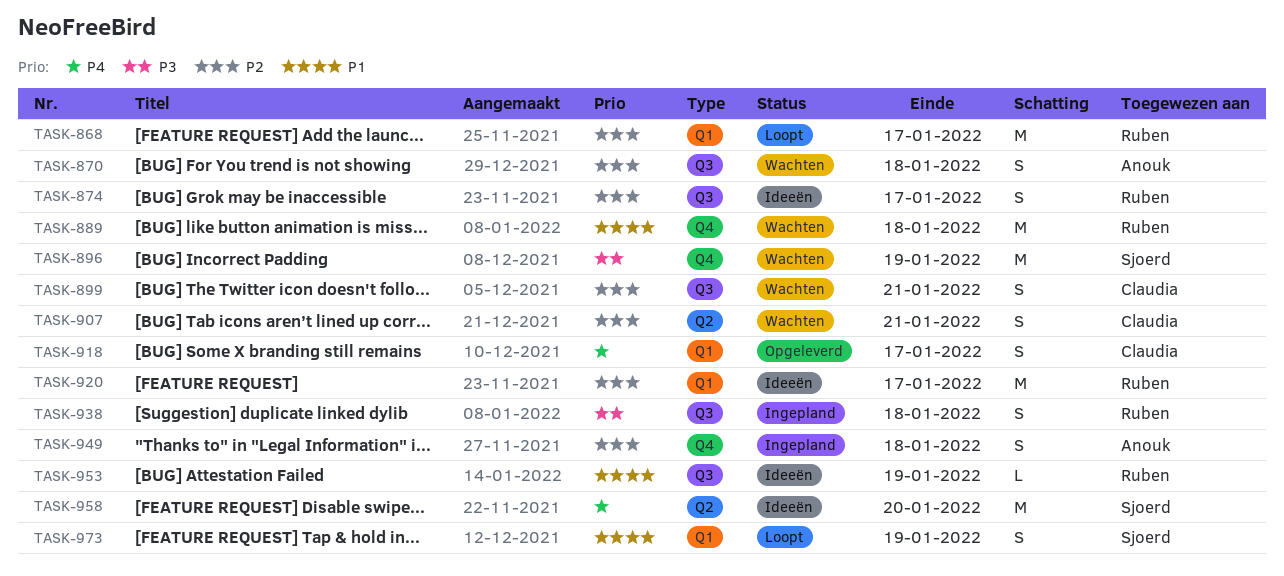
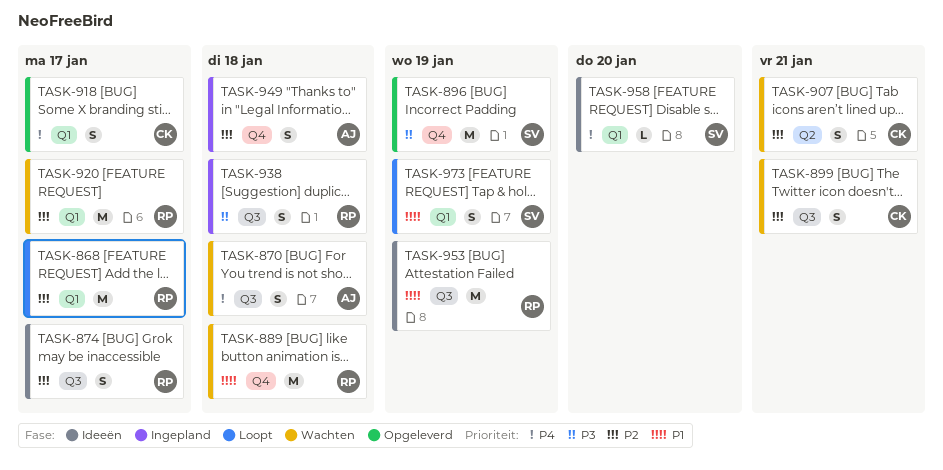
TASK-870, priority: P2 -> P4
TASK-896, status: Wachten -> Opgeleverd
TASK-920, status: Ideeën -> Wachten
TASK-953, estimate: L -> M
TASK-958, label: Q2 -> Q1
TASK-958, estimate: M -> L

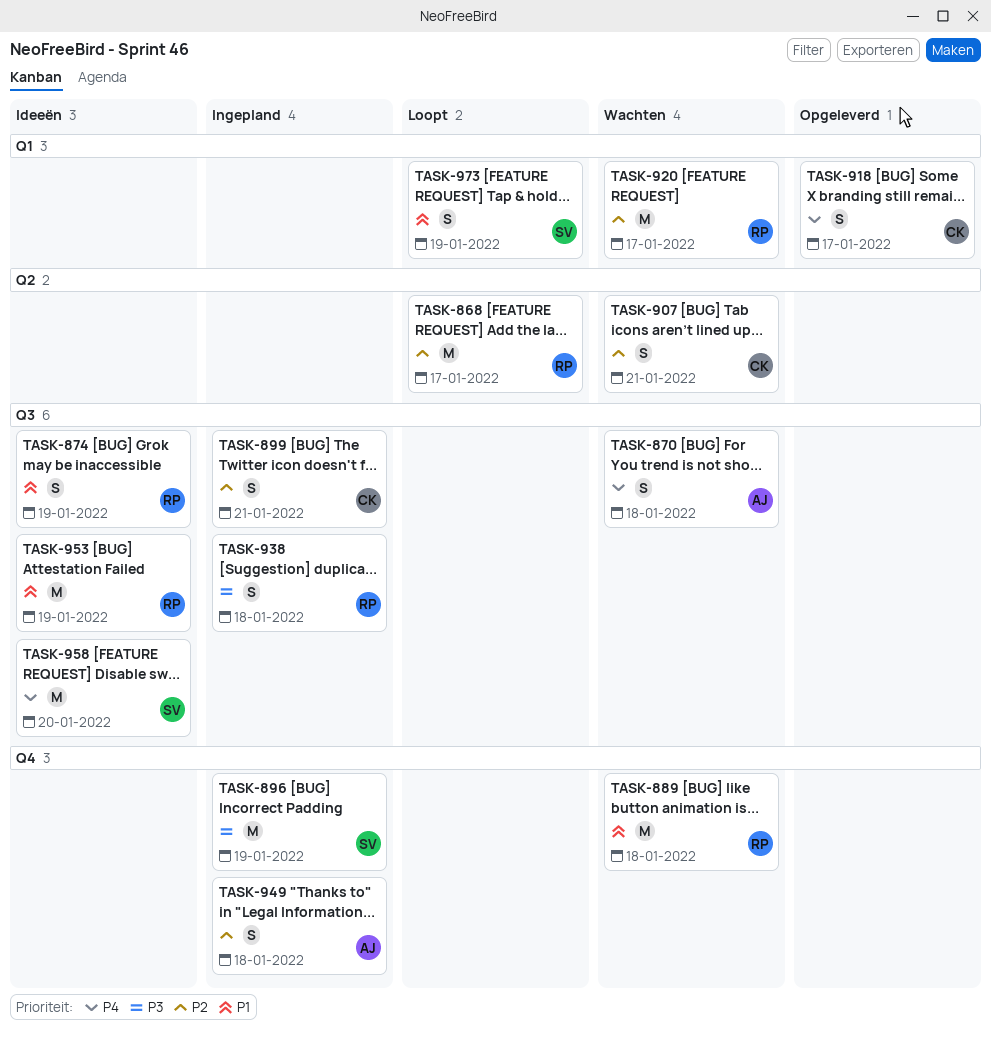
TASK-868, label: Q1 -> Q2
TASK-874, priority: P2 -> P1
TASK-874, due: Jan 17 -> Jan 19
TASK-896, status: Opgeleverd -> Ingepland
TASK-899, status: Wachten -> Ingepland
TASK-958, label: Q1 -> Q3
TASK-958, estimate: L -> M

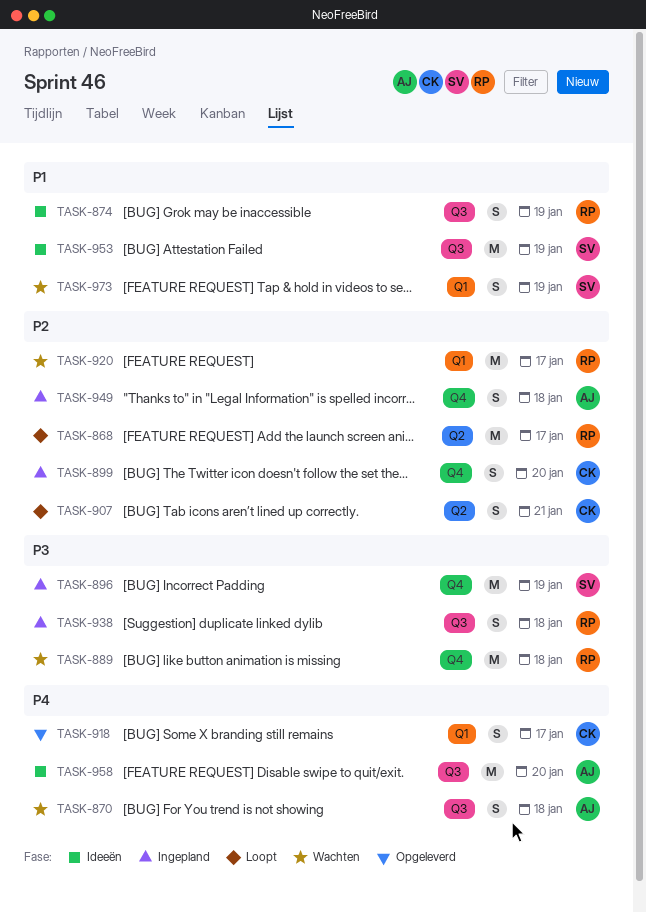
TASK-889, priority: P1 -> P3
TASK-899, label: Q3 -> Q4
TASK-899, due: Jan 21 -> Jan 20
TASK-907, status: Wachten -> Loopt
TASK-953, owner: RP -> SV
TASK-958, owner: SV -> AJ
TASK-973, status: Loopt -> Wachten

